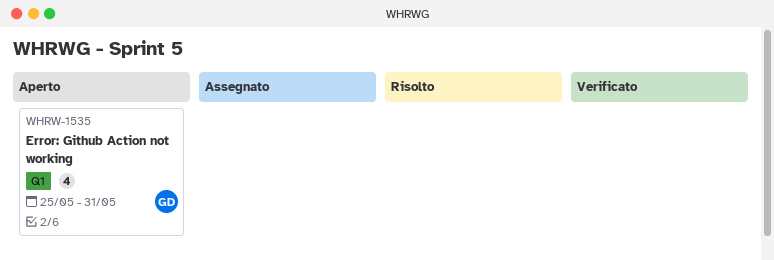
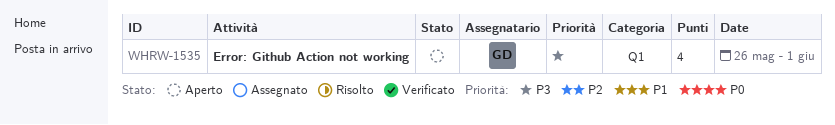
WHRW-1535, start: May 25 -> May 26
WHRW-1535, due: May 31 -> Jun 1

